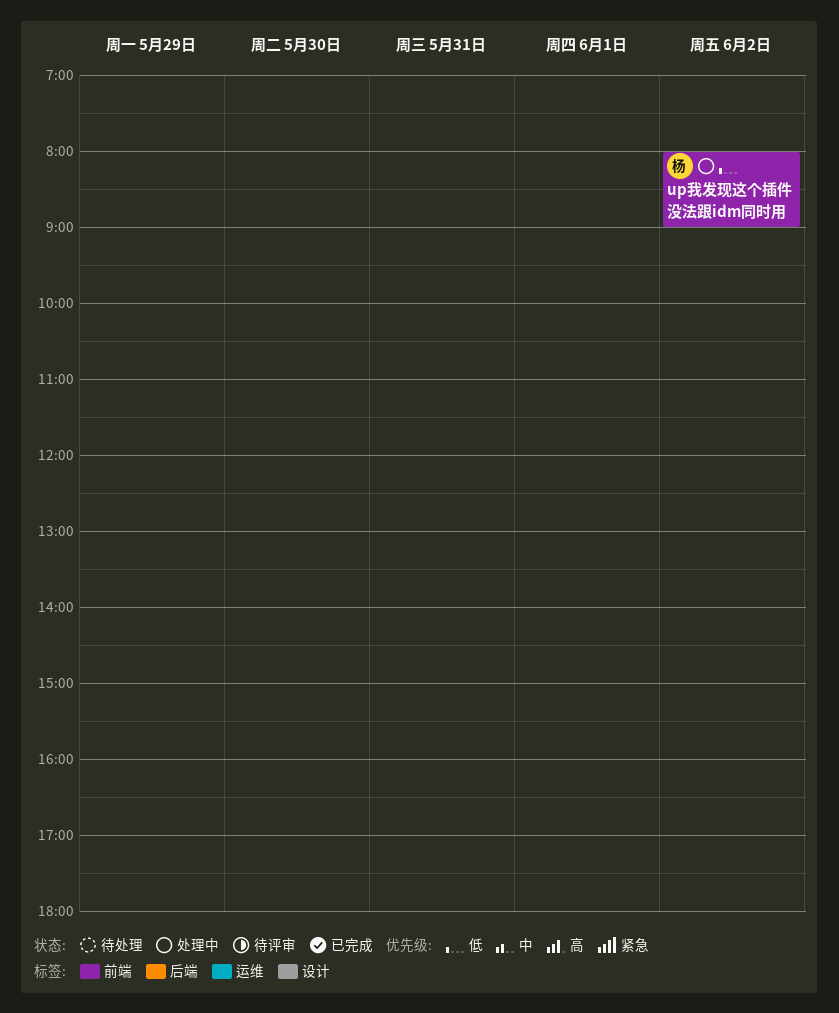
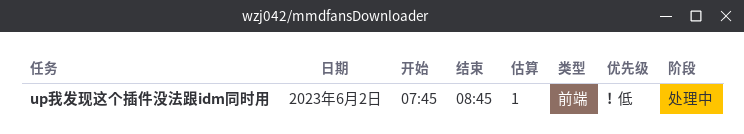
up我发现这个插件没法跟idm同时用, begins: 08:00 -> 07:45
up我发现这个插件没法跟idm同时用, ends: 09:00 -> 08:45

